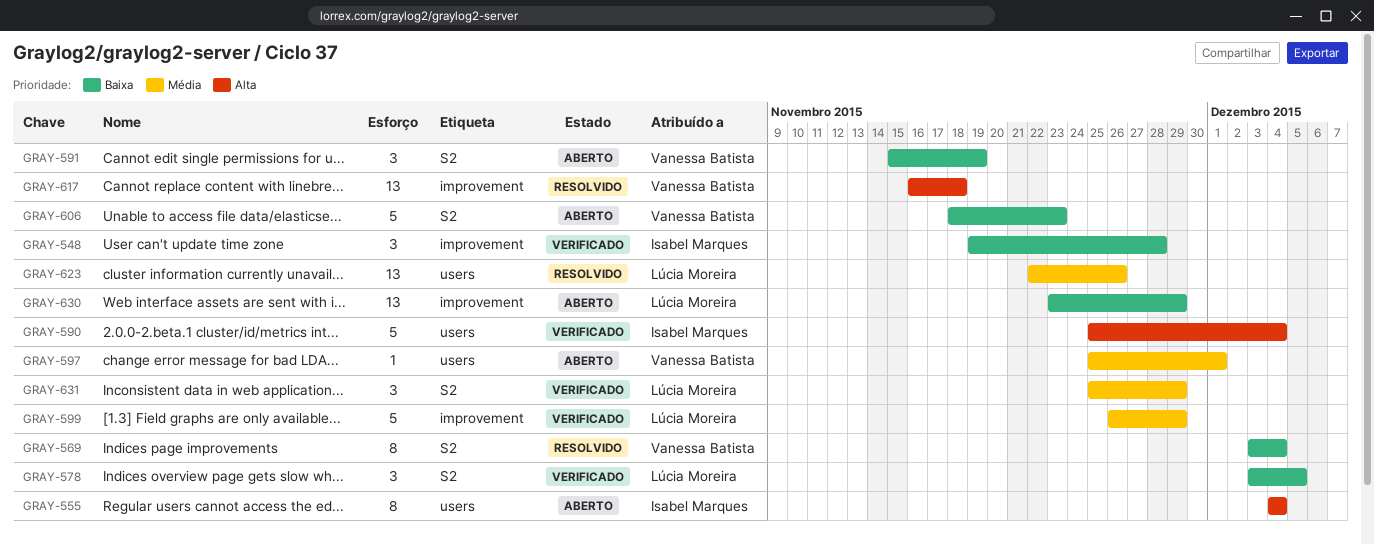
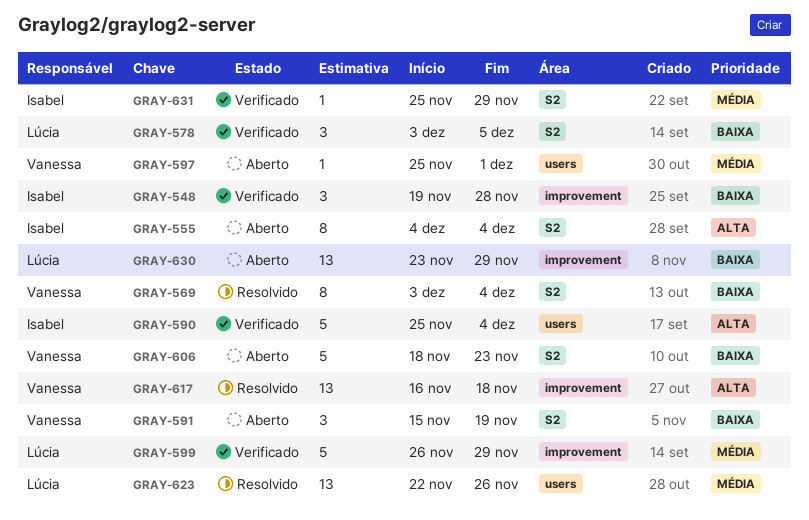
GRAY-555, label: users -> S2
GRAY-631, owner: Lúcia Moreira -> Isabel Marques
GRAY-631, estimate: 3 -> 1

